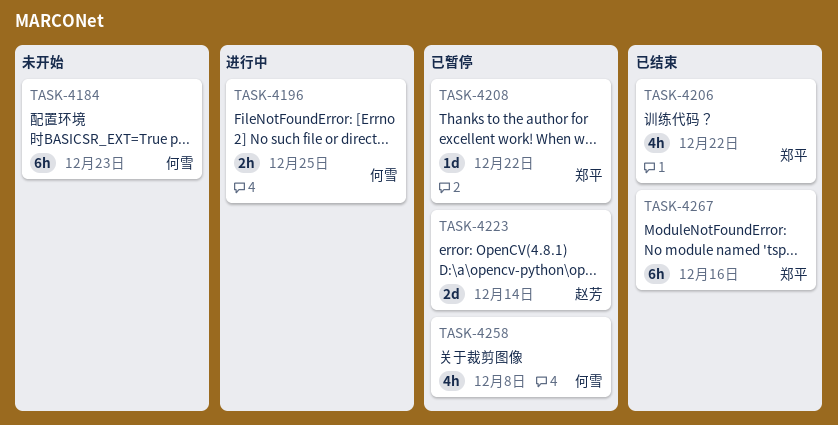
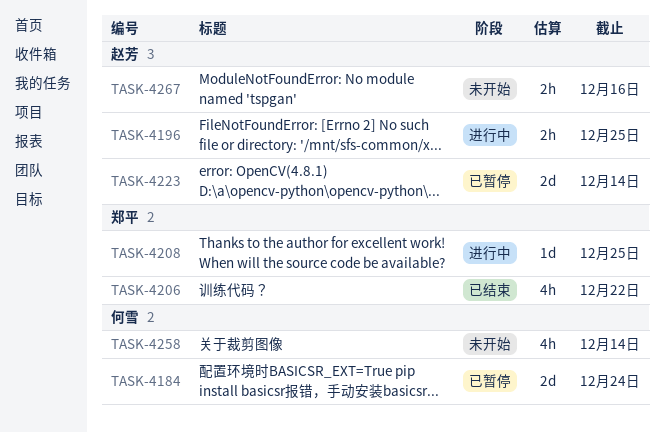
TASK-4184, status: 未开始 -> 已暂停
TASK-4184, estimate: 6h -> 2d
TASK-4184, due: Dec 23 -> Dec 24
TASK-4196, owner: 何雪 -> 赵芳
TASK-4208, status: 已暂停 -> 进行中
TASK-4208, due: Dec 22 -> Dec 25
TASK-4258, status: 已暂停 -> 未开始
TASK-4258, due: Dec 8 -> Dec 14
TASK-4267, status: 已结束 -> 未开始
TASK-4267, owner: 郑平 -> 赵芳
TASK-4267, estimate: 6h -> 2h

